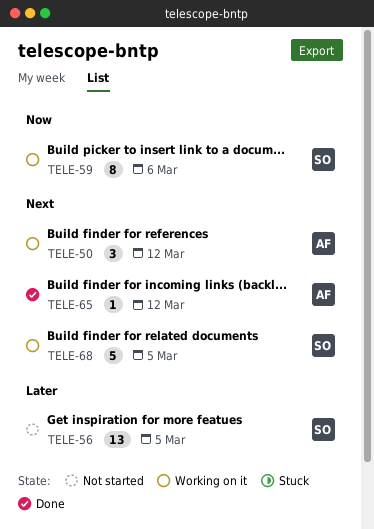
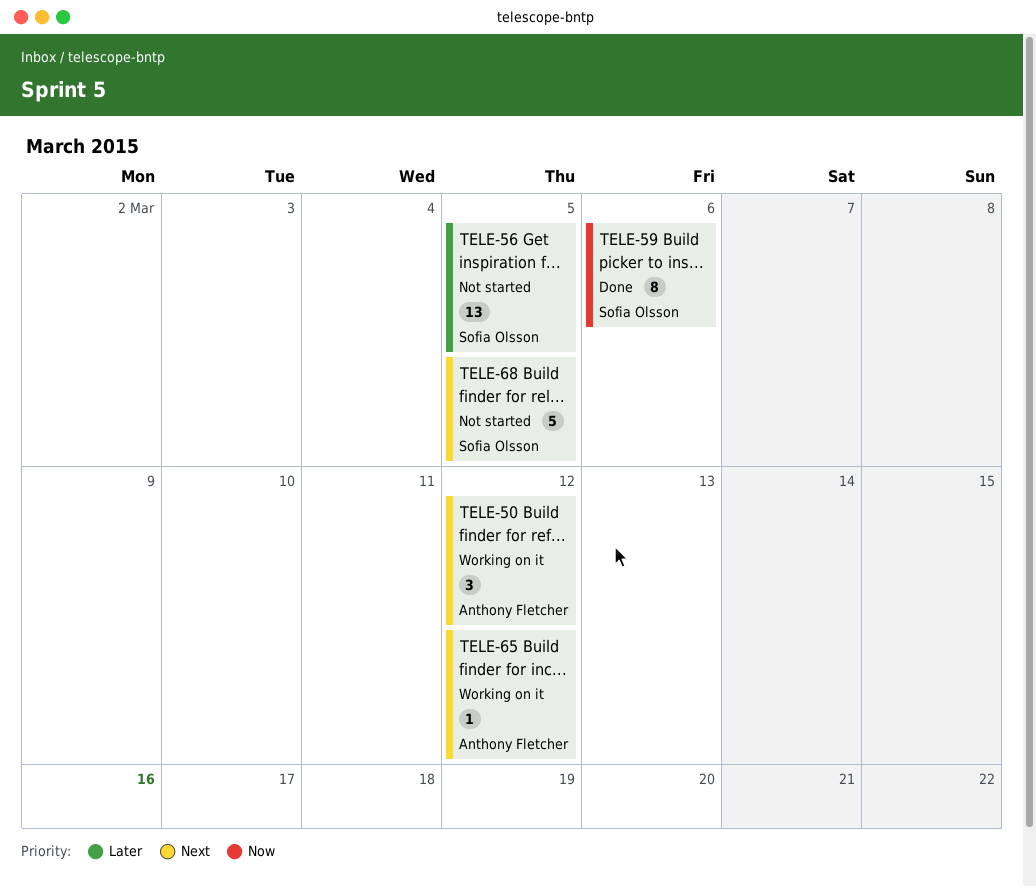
TELE-59, status: Working on it -> Done
TELE-65, status: Done -> Working on it
TELE-68, status: Working on it -> Not started

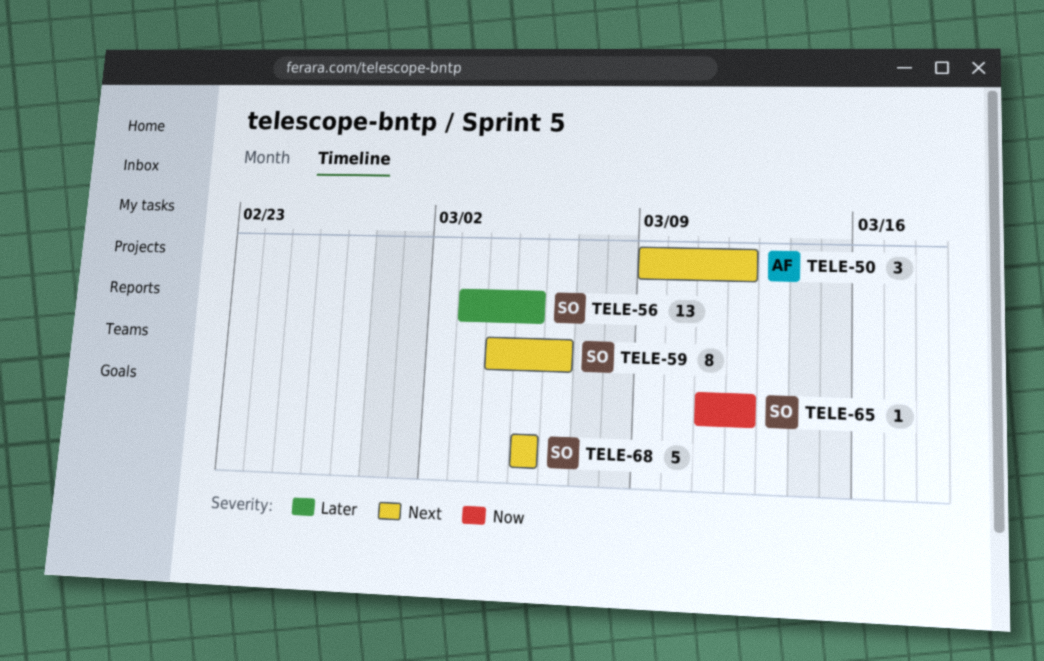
TELE-59, priority: Now -> Next
TELE-65, owner: Anthony Fletcher -> Sofia Olsson
TELE-65, priority: Next -> Now

